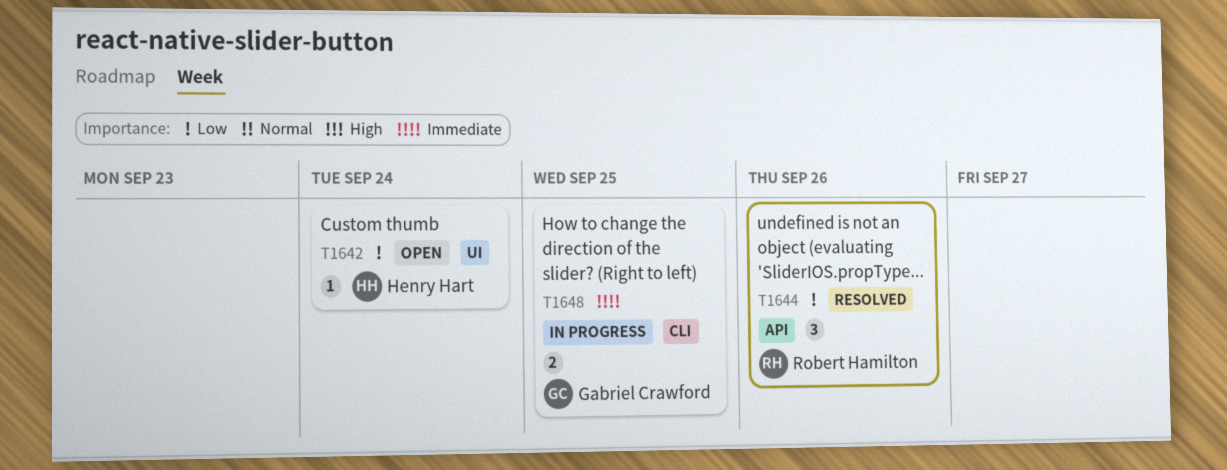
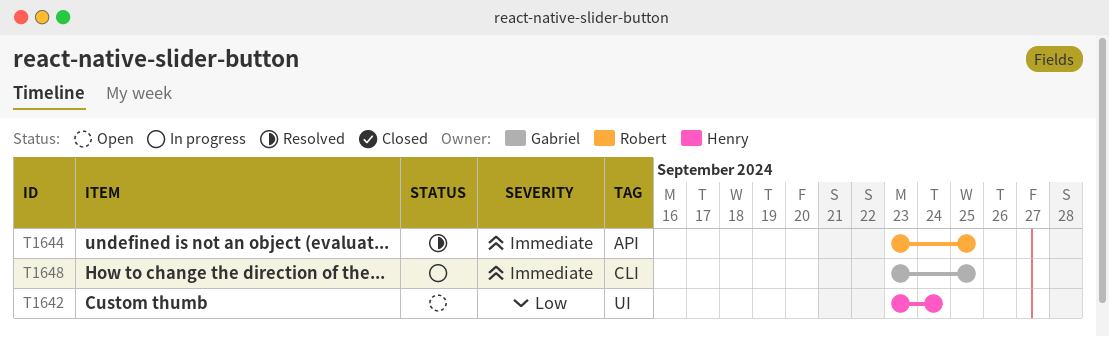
T1644, priority: Low -> Immediate
T1644, due: Sep 26 -> Sep 25

